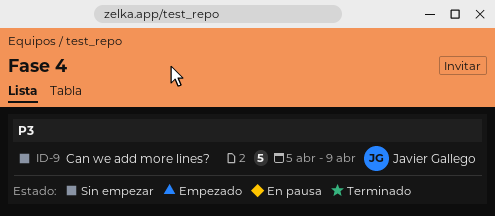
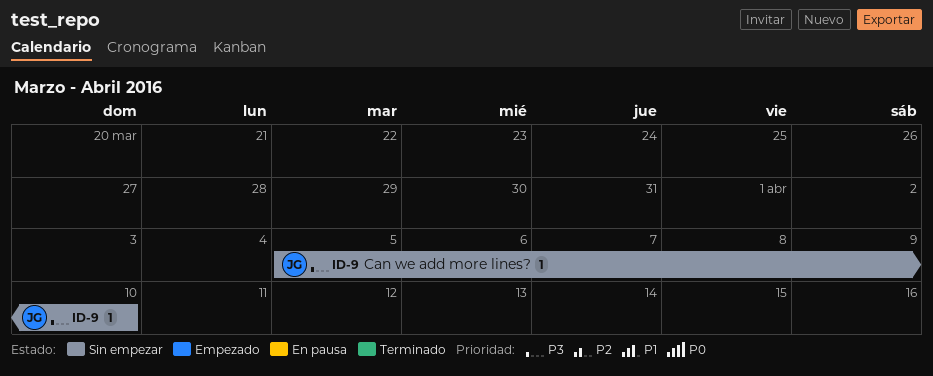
ID-9, estimate: 5 -> 1
ID-9, due: Apr 9 -> Apr 10

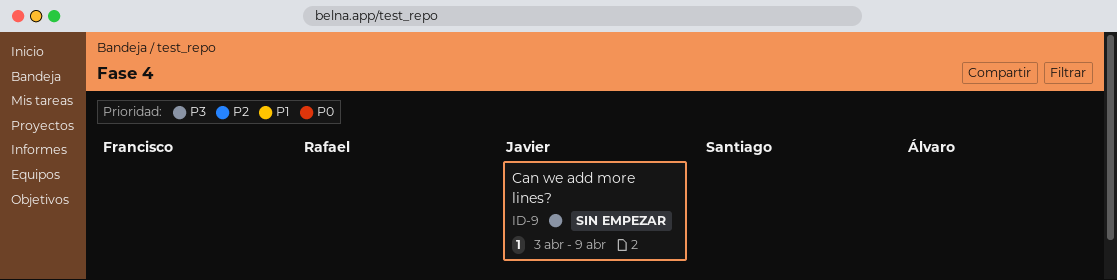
ID-9, start: Apr 5 -> Apr 3
ID-9, due: Apr 10 -> Apr 9

